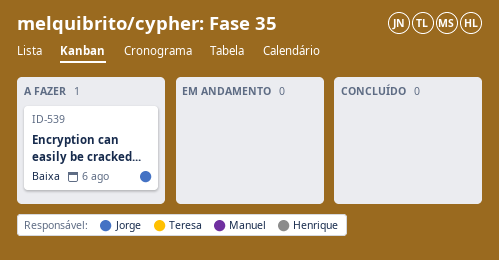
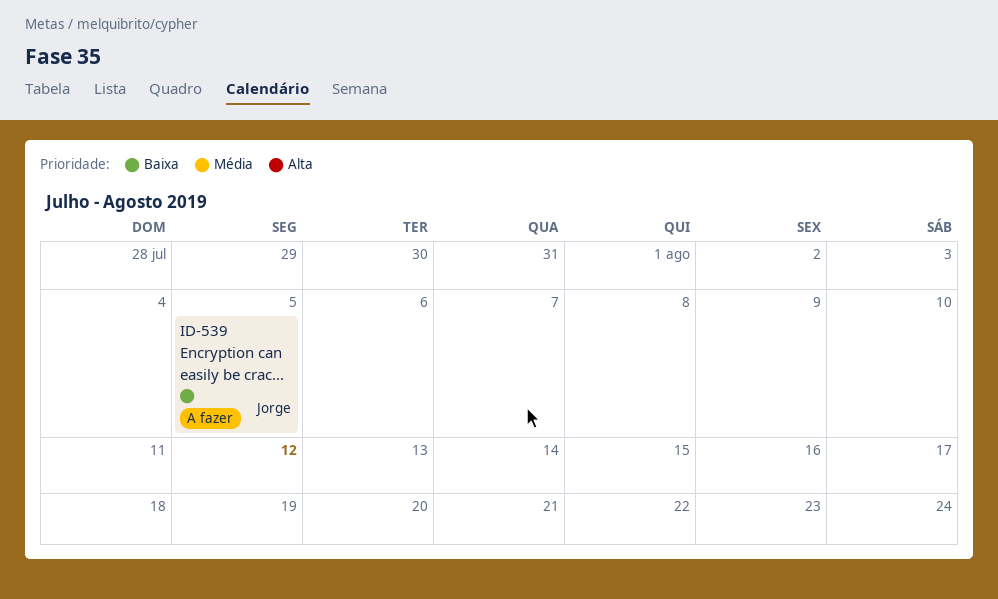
ID-539, due: Aug 6 -> Aug 5

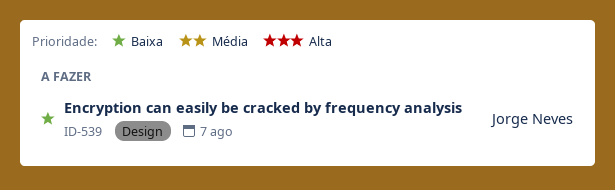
ID-539, due: Aug 5 -> Aug 7

